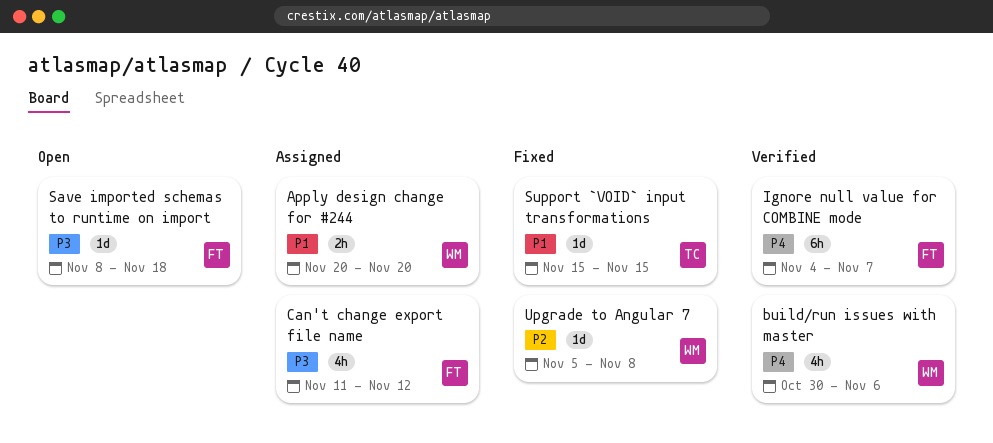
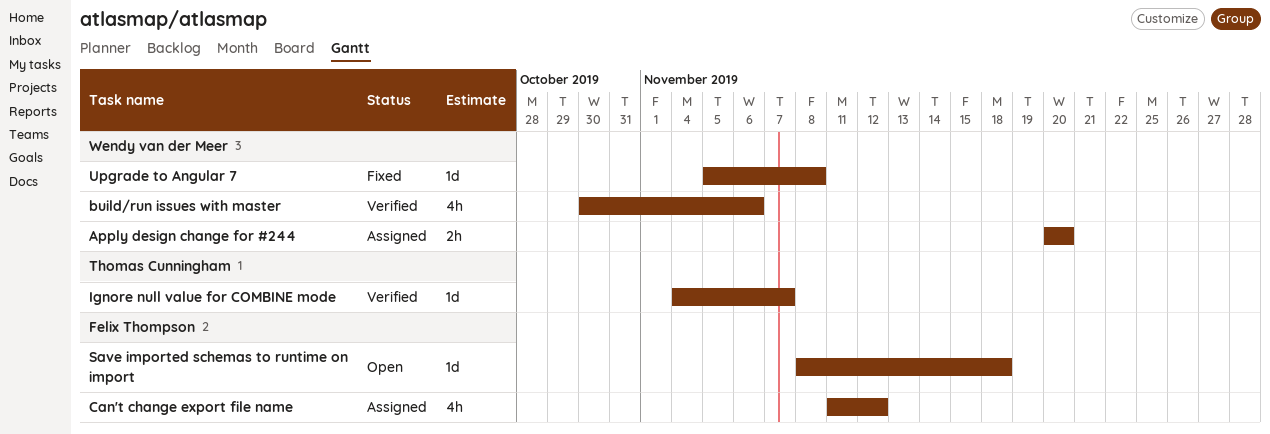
Ignore null value for COMBINE mode, owner: Felix Thompson -> Thomas Cunningham
Ignore null value for COMBINE mode, estimate: 6h -> 1d
Support `VOID` input transformations: present -> none

